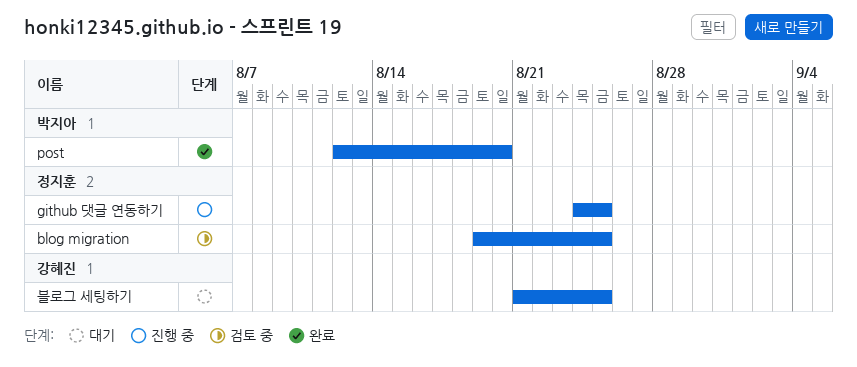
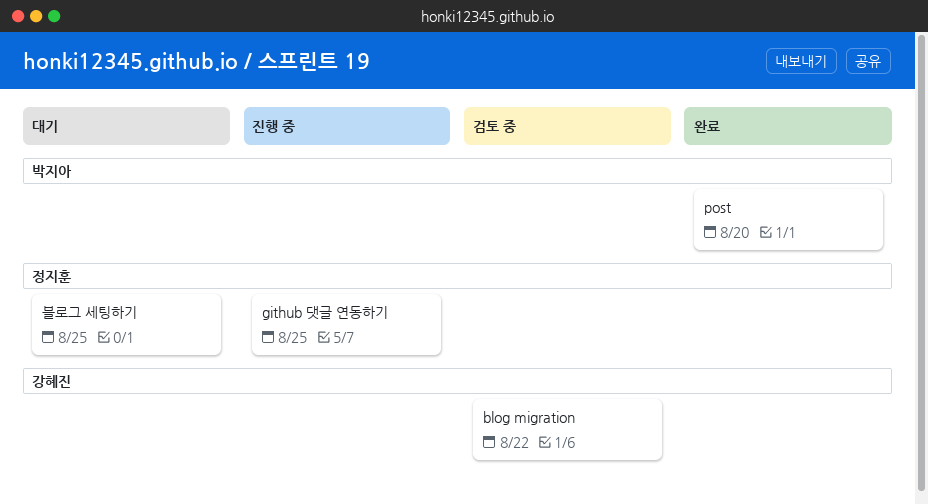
blog migration, owner: 정지훈 -> 강혜진
blog migration, due: Aug 25 -> Aug 22
블로그 세팅하기, owner: 강혜진 -> 정지훈

